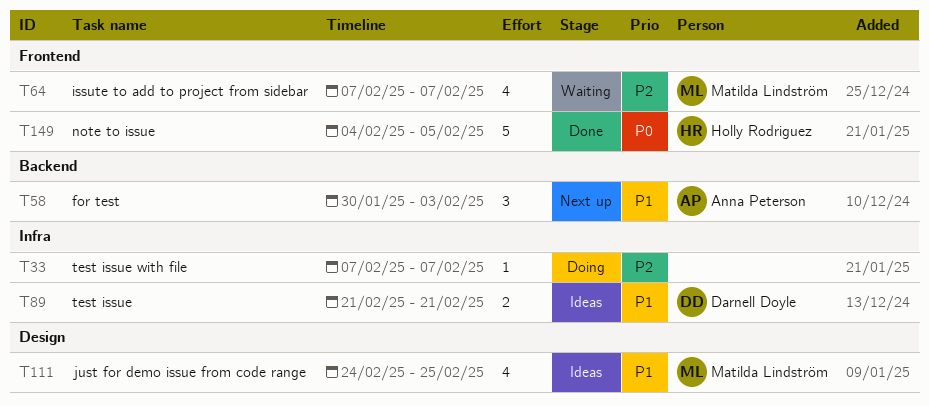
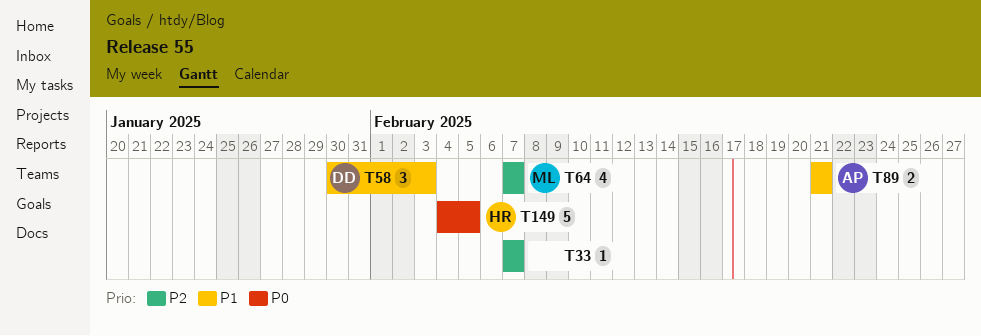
T58, owner: Anna Peterson -> Darnell Doyle
T89, owner: Darnell Doyle -> Anna Peterson
T111: present -> none

